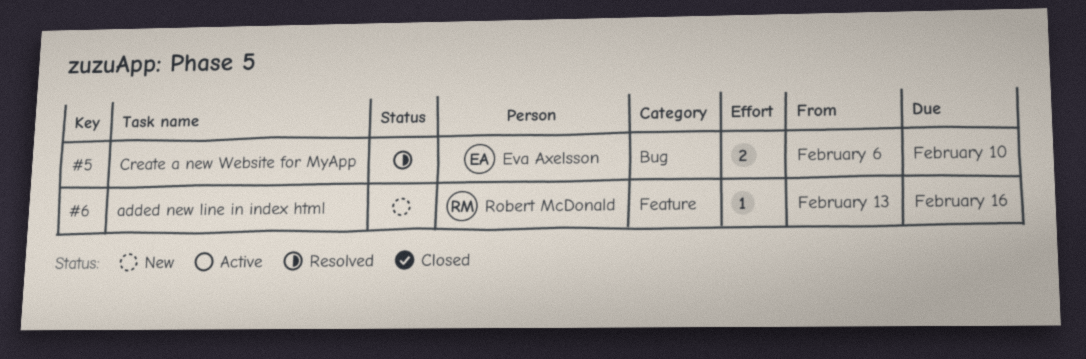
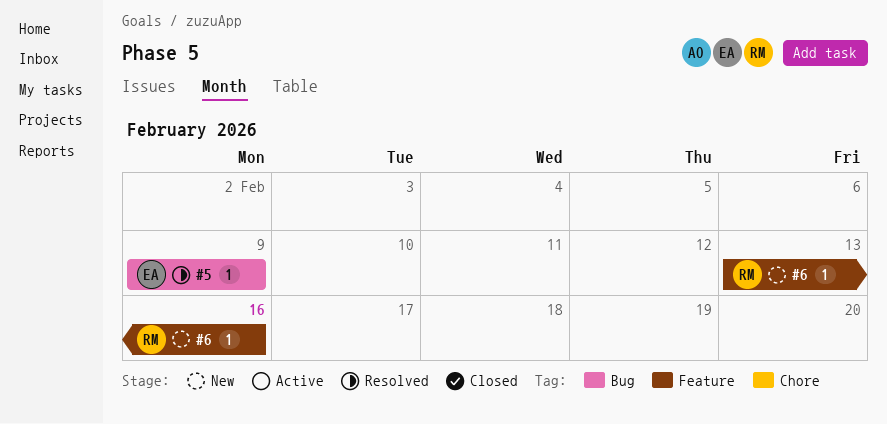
#5, estimate: 2 -> 1
#5, start: Feb 6 -> Feb 9
#5, due: Feb 10 -> Feb 9

